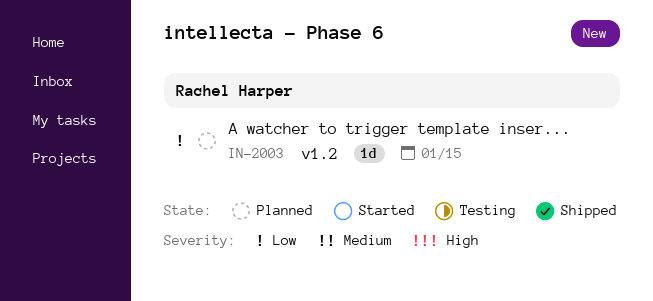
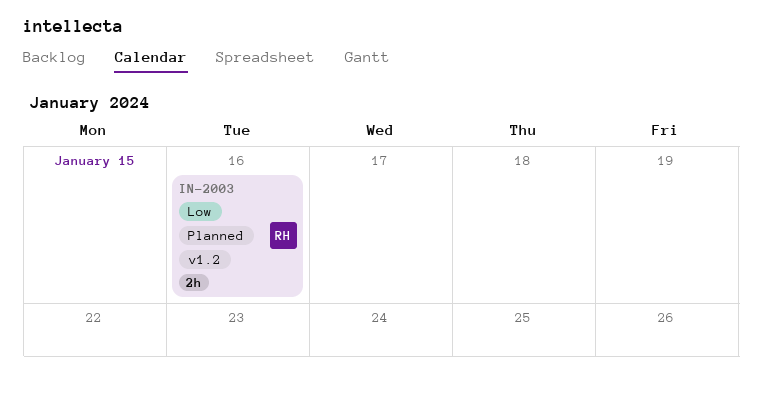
IN-2003, estimate: 1d -> 2h
IN-2003, due: Jan 15 -> Jan 16

